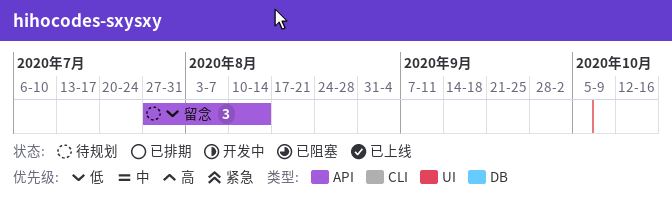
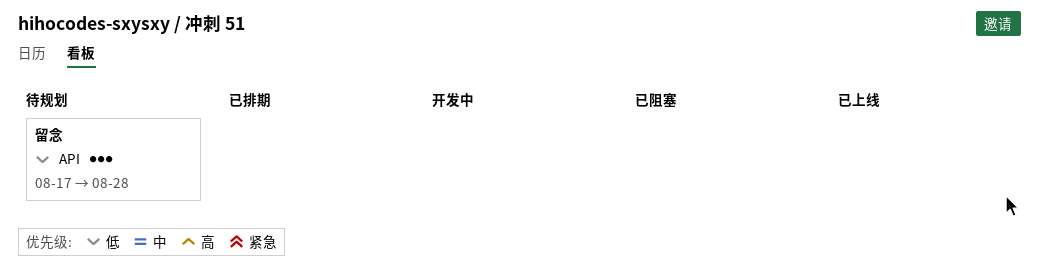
留念, start: Jul 27 -> Aug 17
留念, due: Aug 14 -> Aug 28

